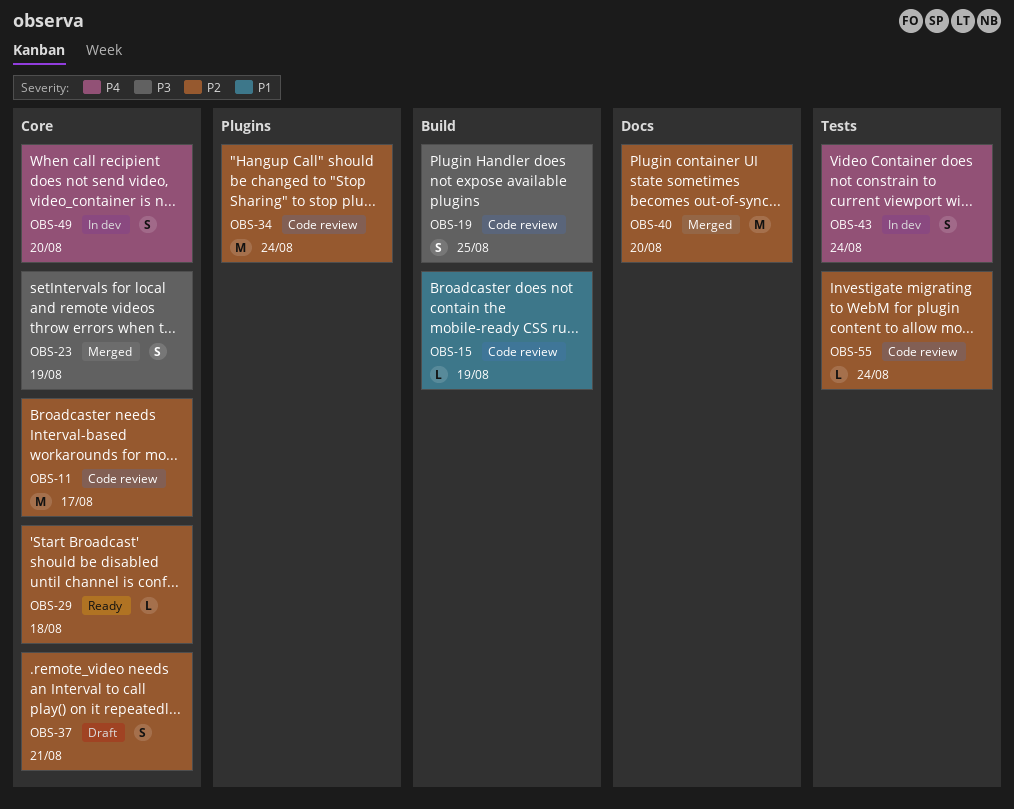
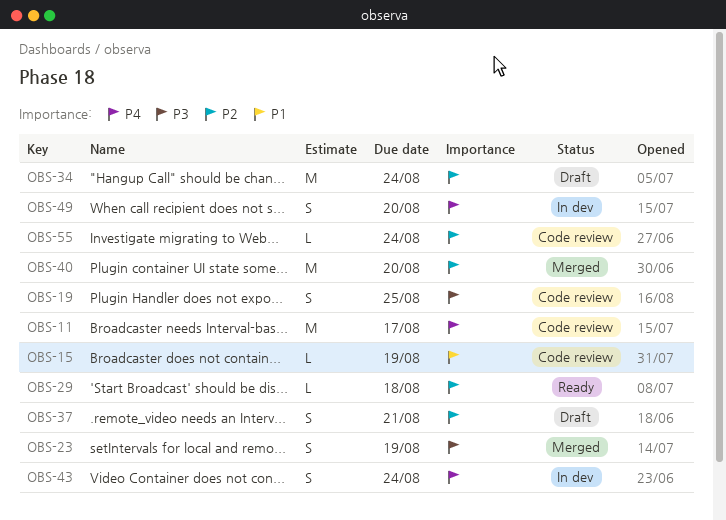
OBS-11, priority: P2 -> P4
OBS-34, status: Code review -> Draft

